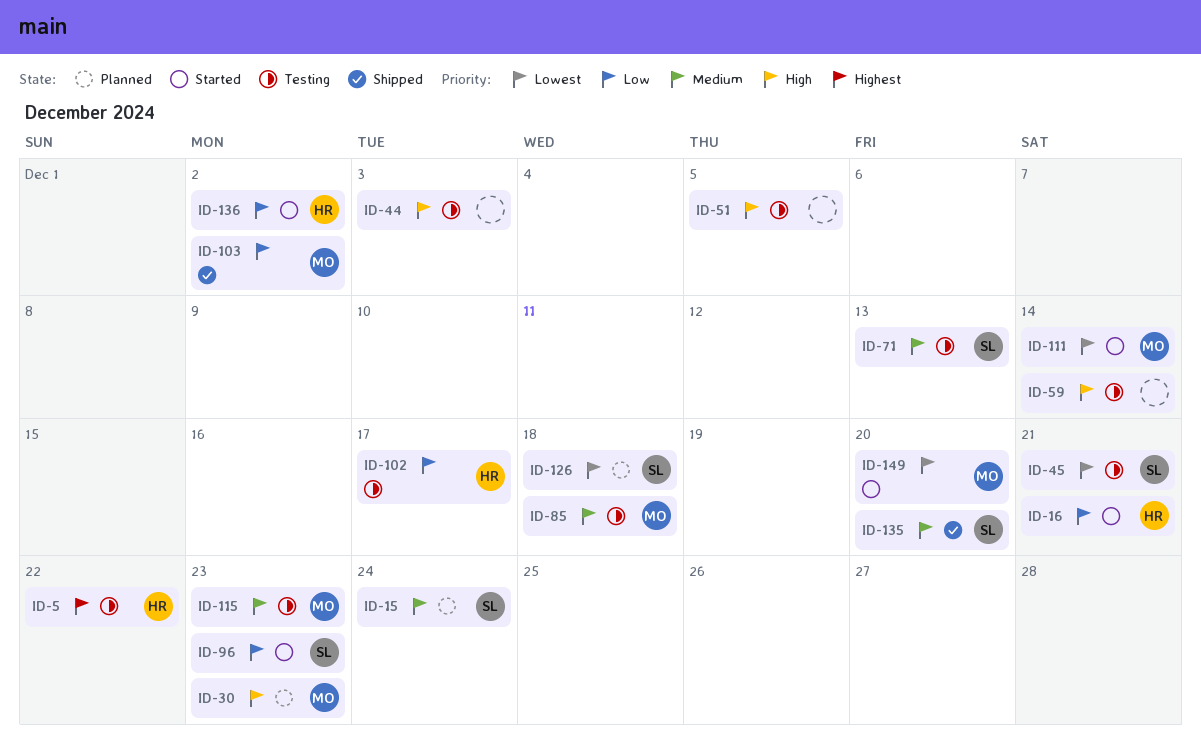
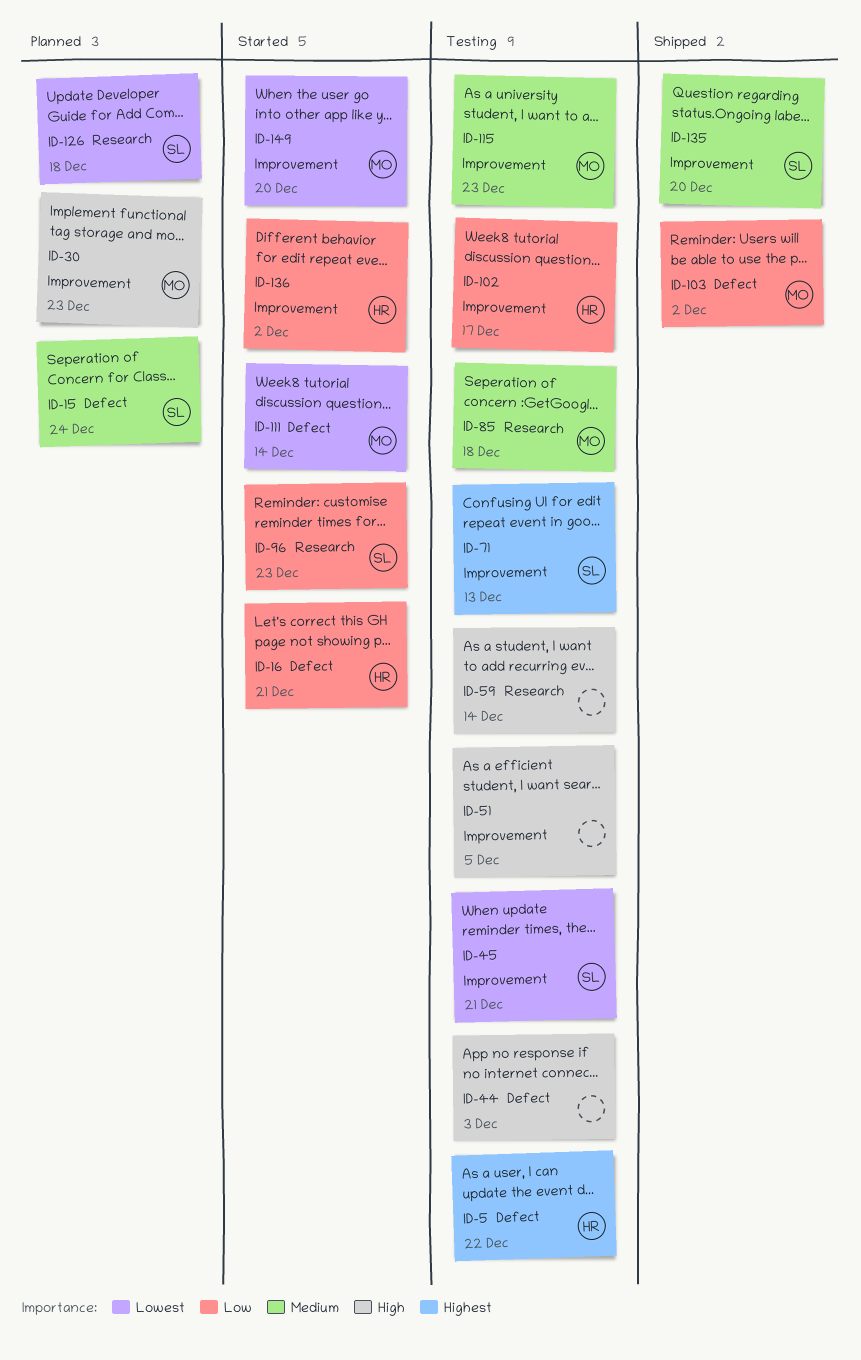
ID-71, priority: Medium -> Highest

